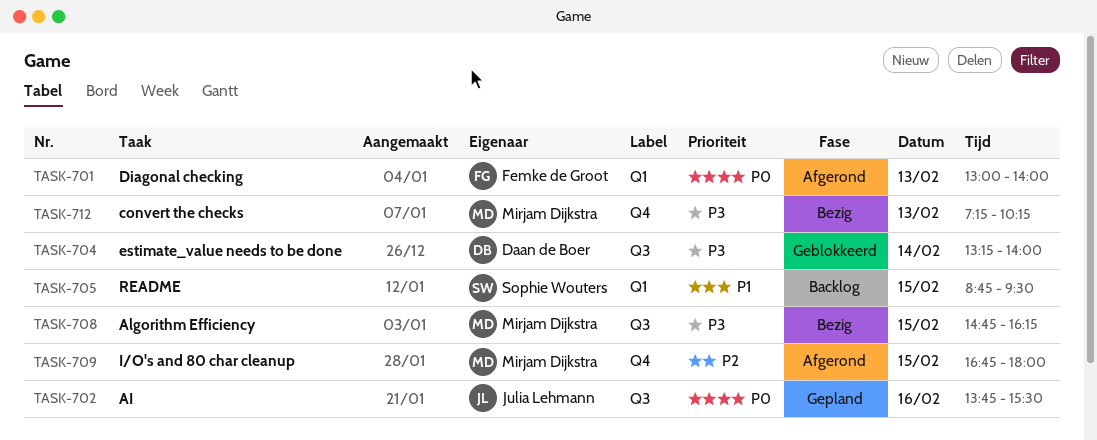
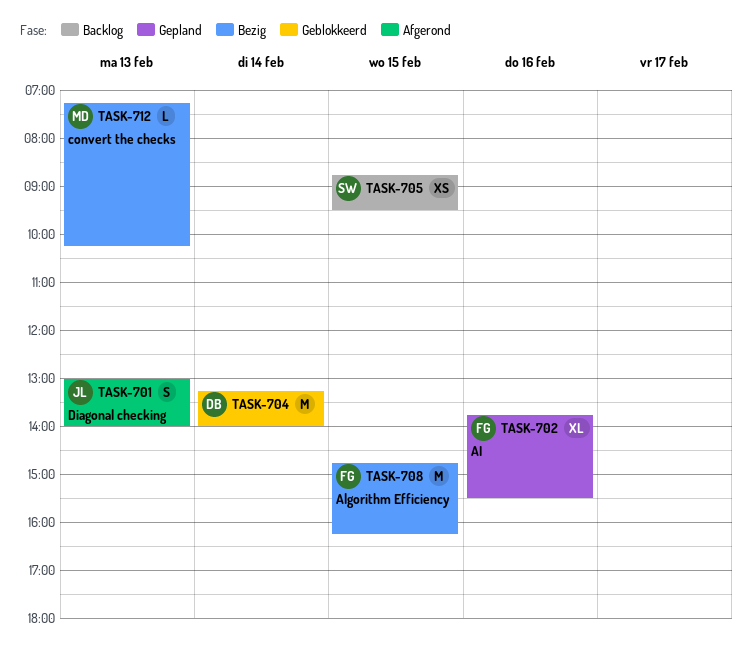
TASK-701, owner: Femke de Groot -> Julia Lehmann
TASK-702, owner: Julia Lehmann -> Femke de Groot
TASK-708, owner: Mirjam Dijkstra -> Femke de Groot
TASK-709: present -> none

